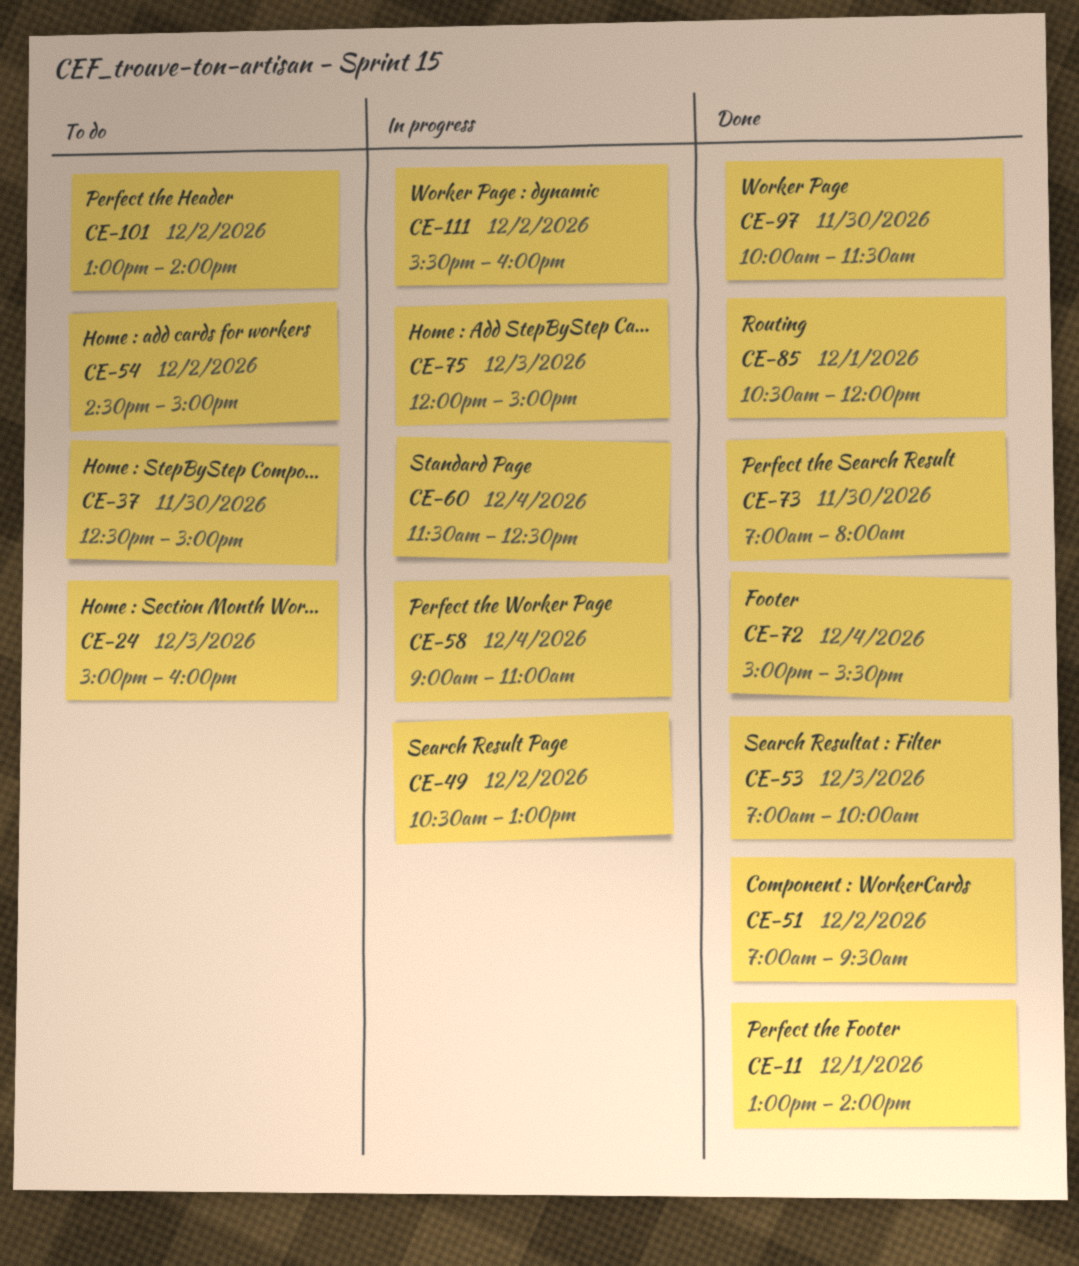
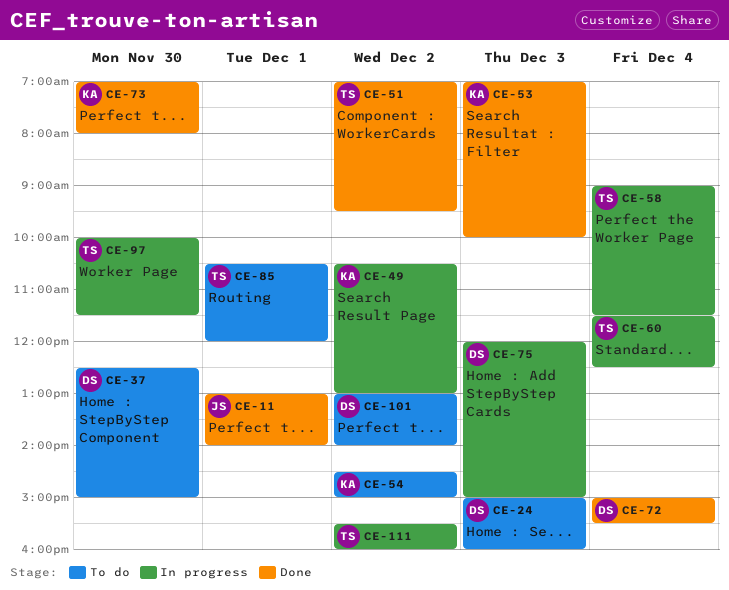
CE-58, ends: 11:00 -> 11:30
CE-85, status: Done -> To do
CE-97, status: Done -> In progress

